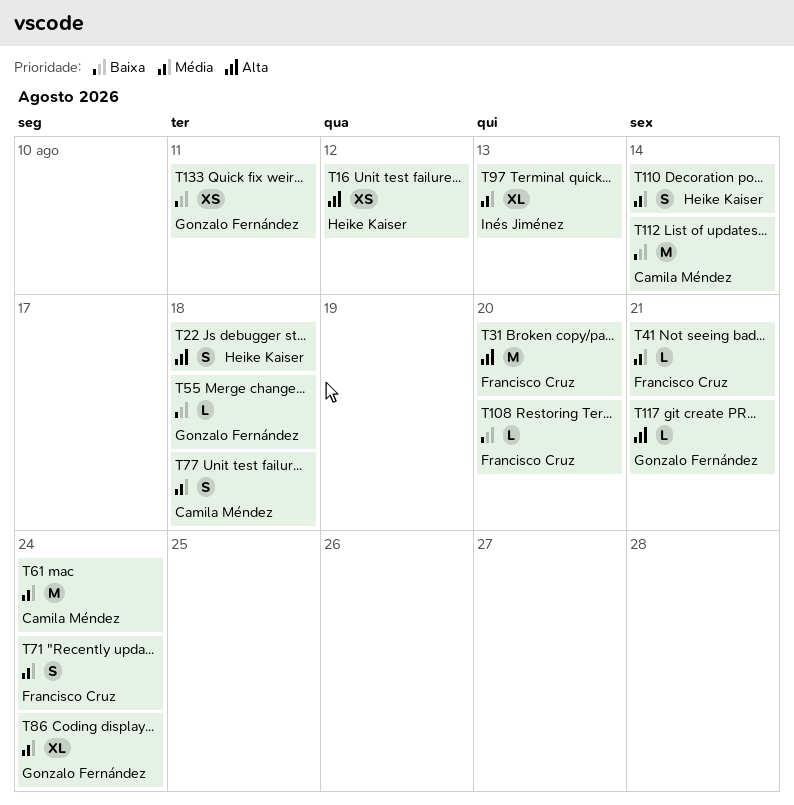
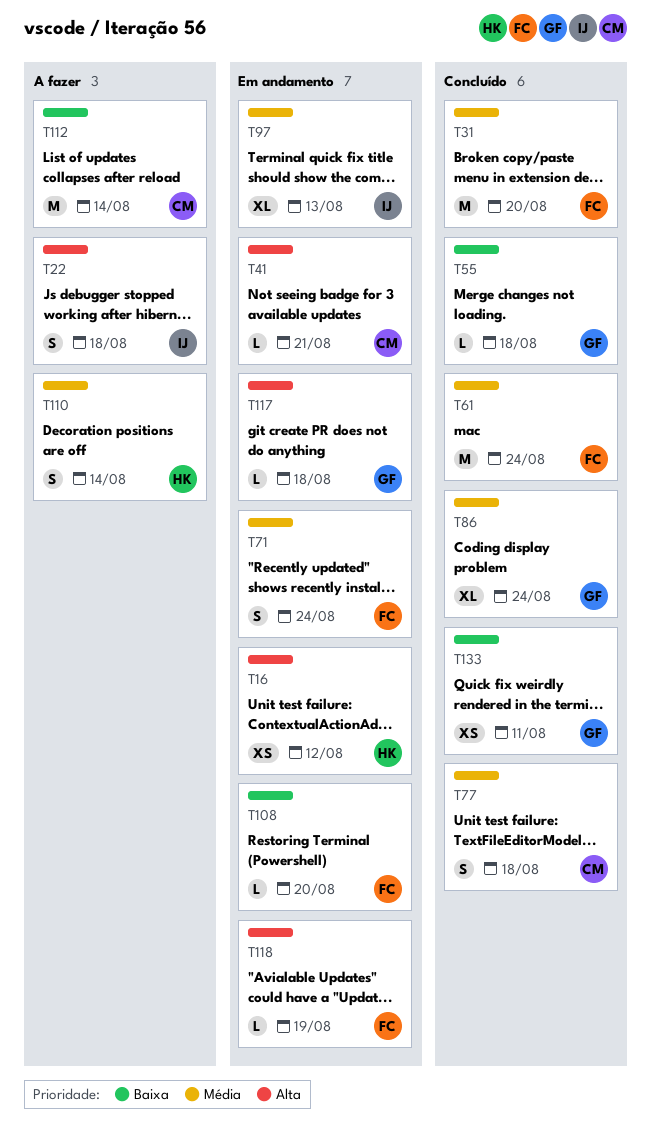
T22, owner: Heike Kaiser -> Inés Jiménez
T31, priority: Alta -> Média
T41, owner: Francisco Cruz -> Camila Méndez
T41, priority: Média -> Alta
T61, owner: Camila Méndez -> Francisco Cruz
T117, due: Aug 21 -> Aug 18
T118: none -> present

